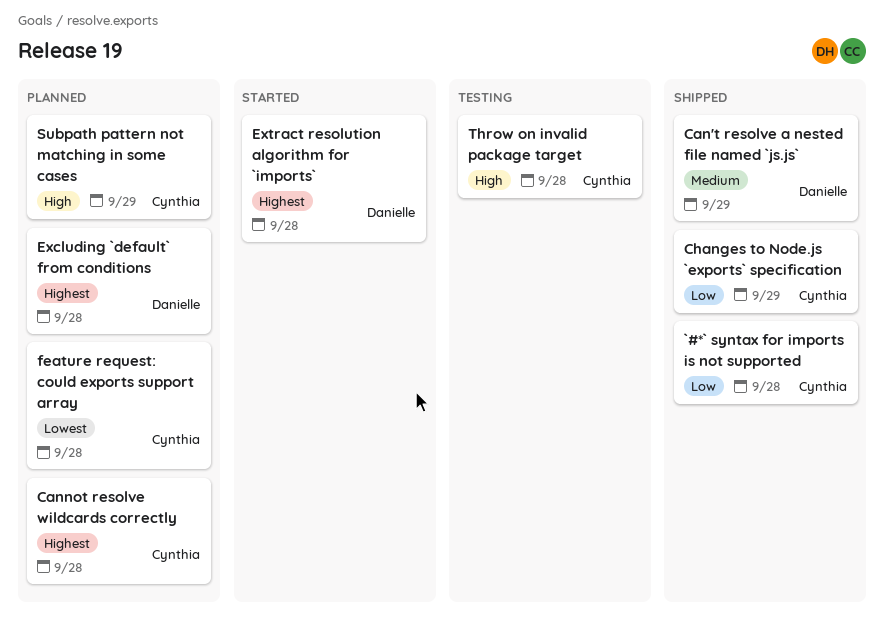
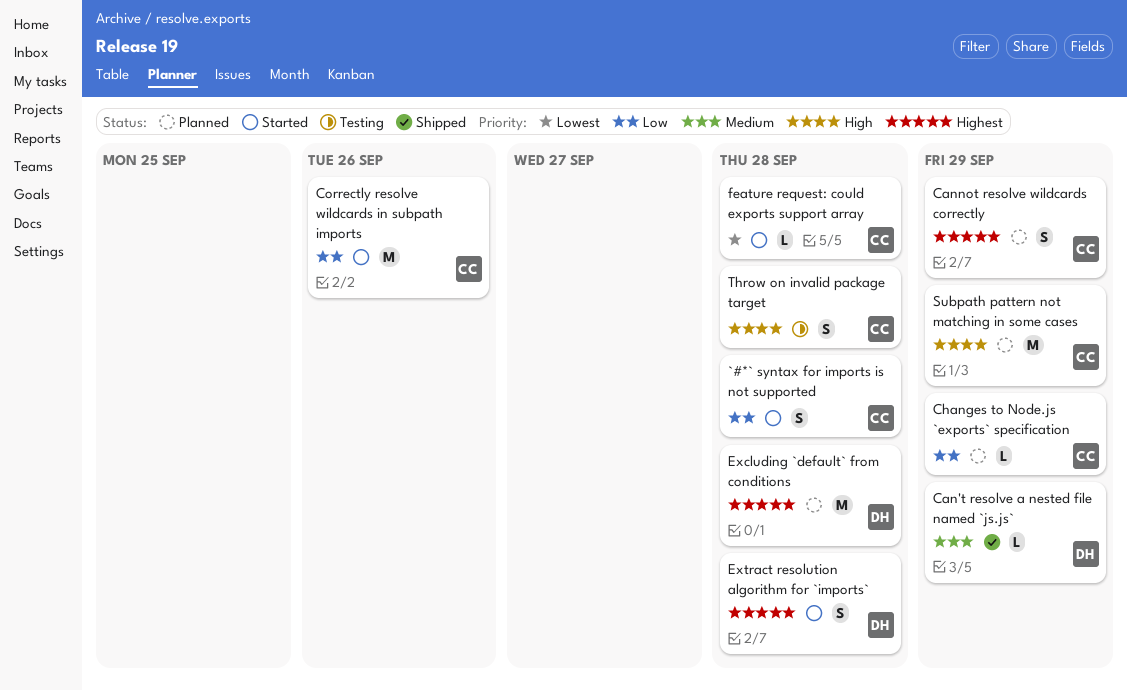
`#*` syntax for imports is not supported, status: Shipped -> Started
Cannot resolve wildcards correctly, due: Sep 28 -> Sep 29
Changes to Node.js `exports` specification, status: Shipped -> Planned
Correctly resolve wildcards in subpath imports: none -> present
feature request: could exports support array, status: Planned -> Started

